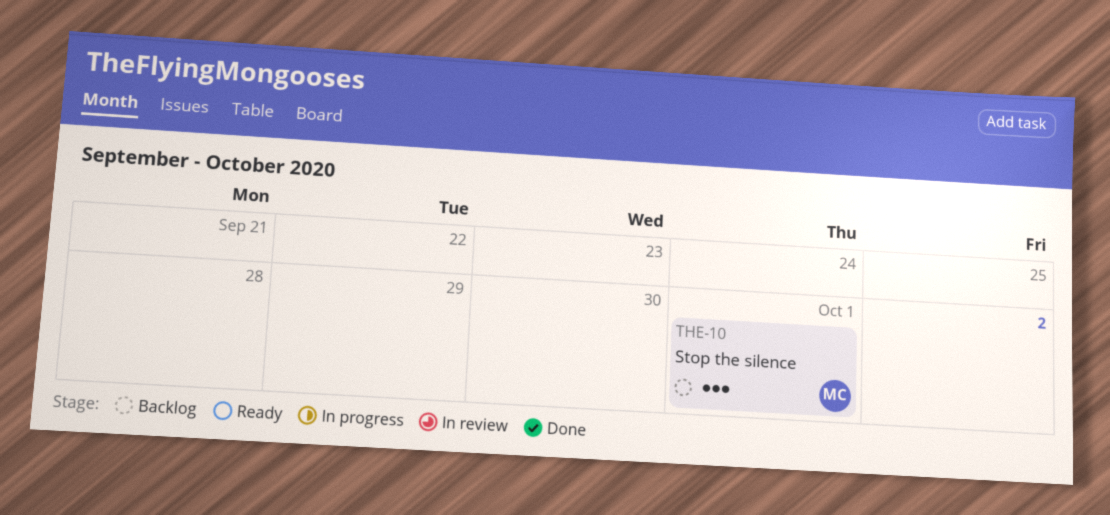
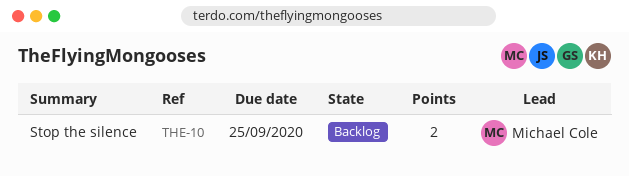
THE-10, estimate: 3 -> 2
THE-10, due: Oct 1 -> Sep 25

